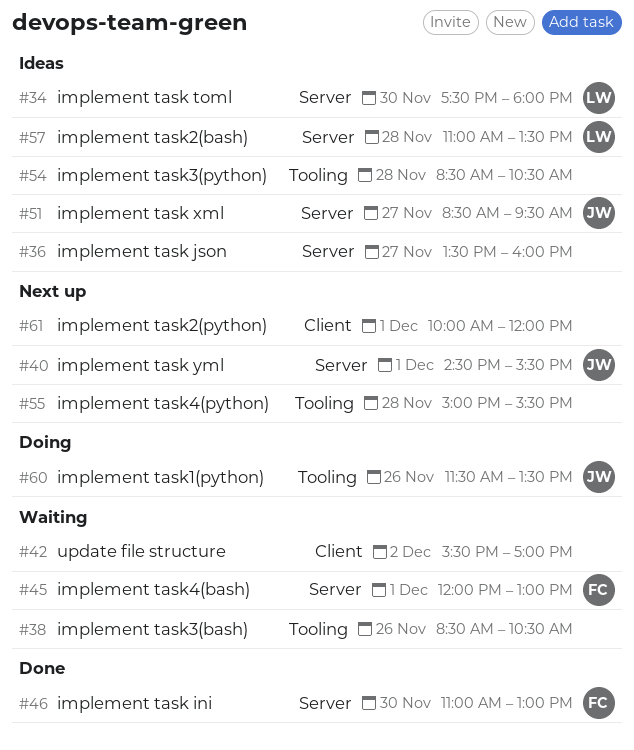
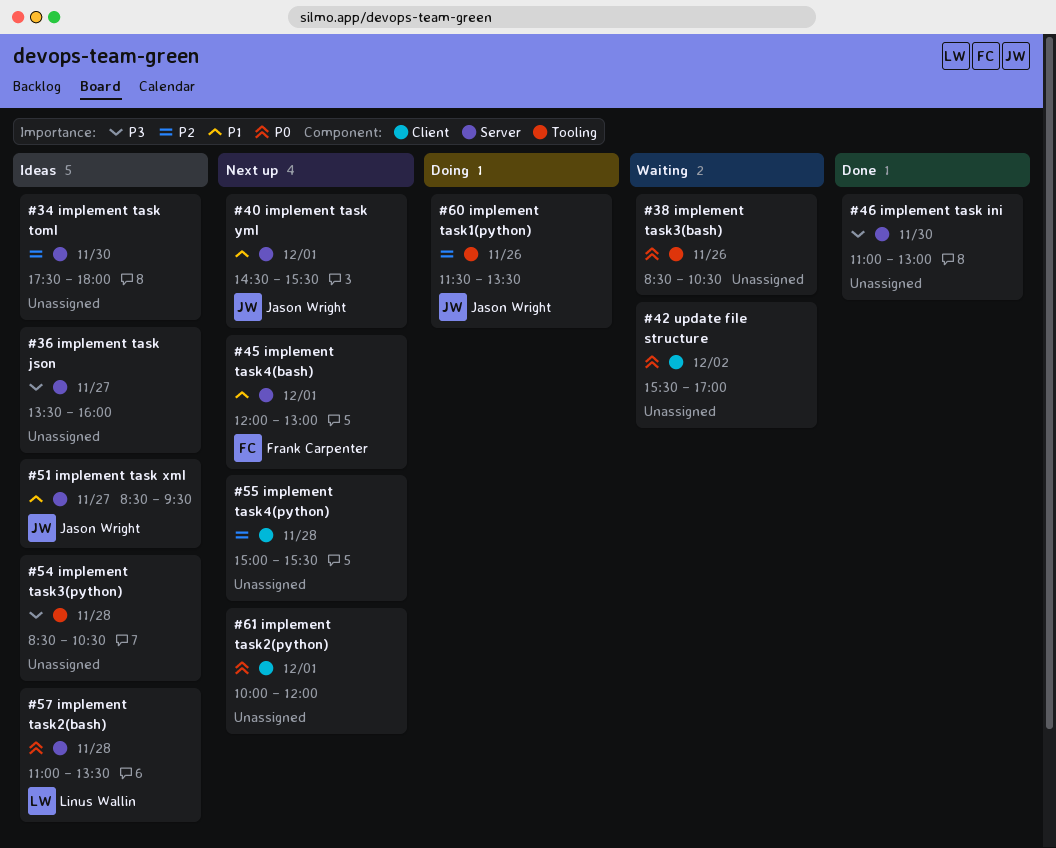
#34, owner: Linus Wallin -> none
#45, status: Waiting -> Next up
#46, owner: Frank Carpenter -> none
#55, label: Tooling -> Client

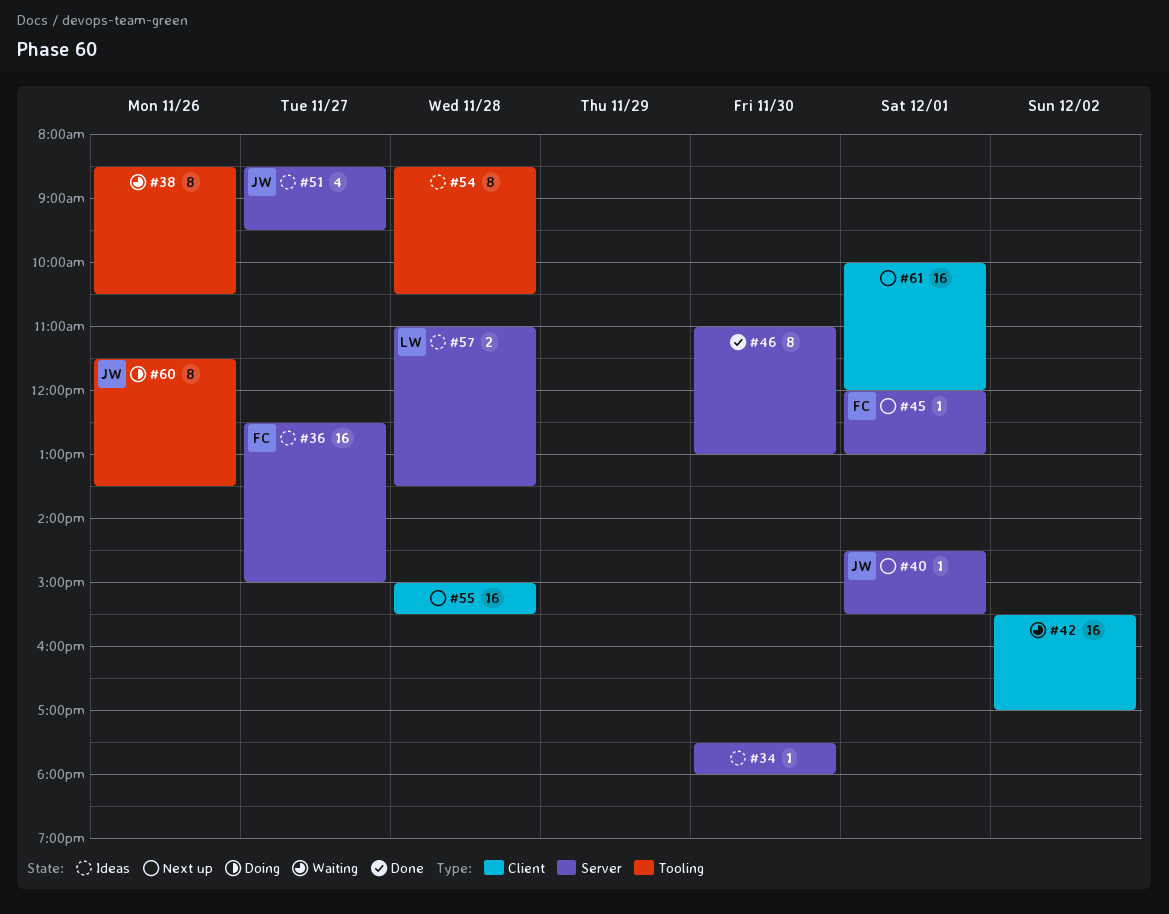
#36, owner: none -> Frank Carpenter
#36, begins: 13:30 -> 12:30
#36, ends: 16:00 -> 15:00

